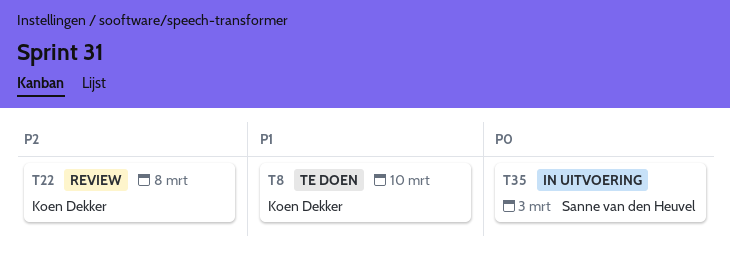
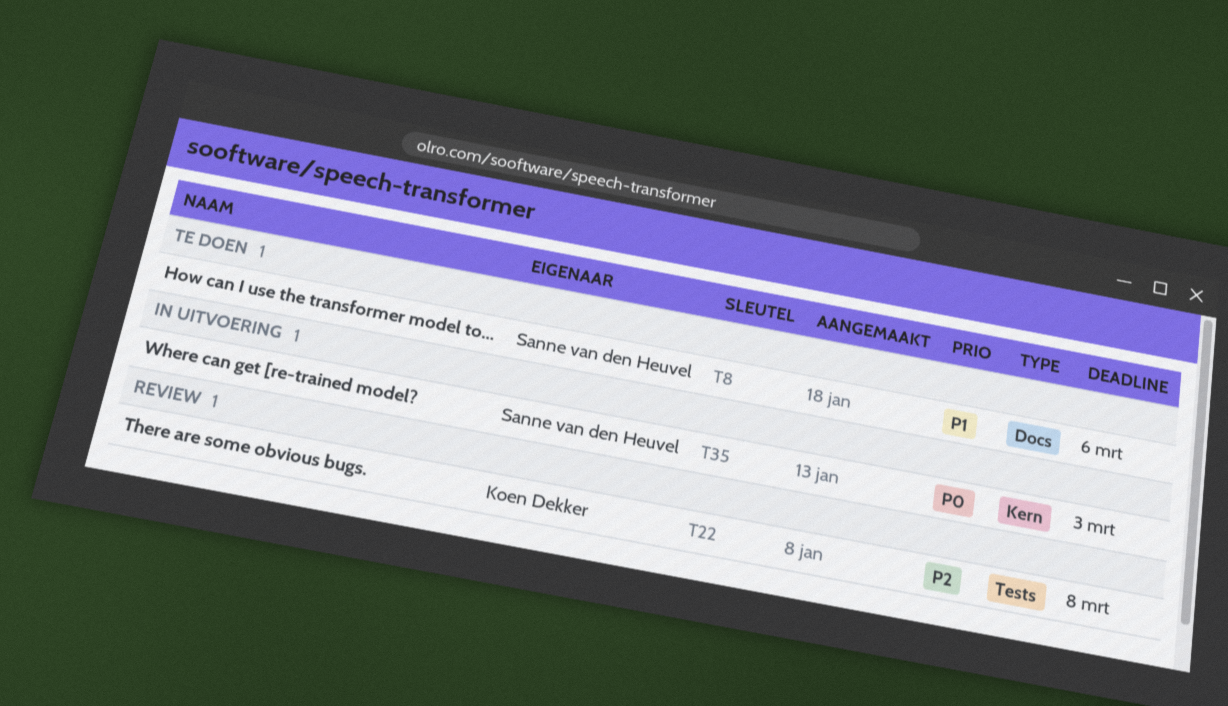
T8, owner: Koen Dekker -> Sanne van den Heuvel
T8, due: Mar 10 -> Mar 6

